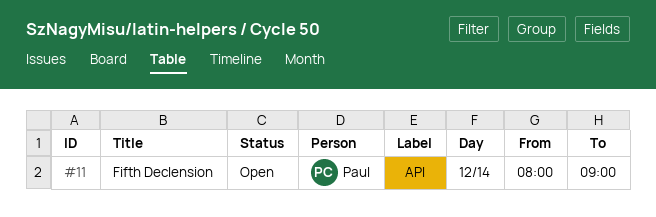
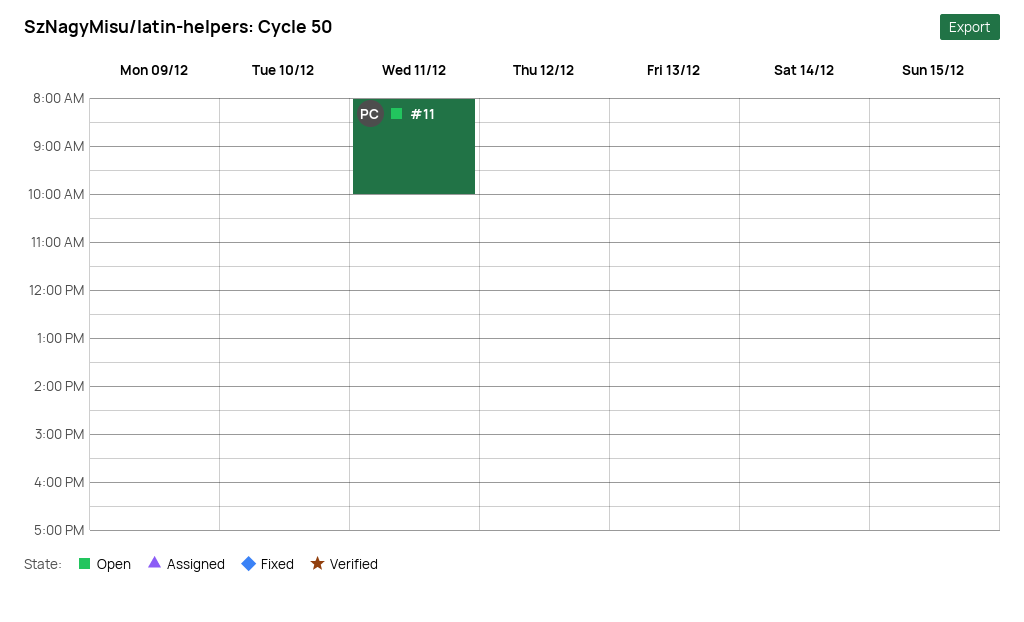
#11, day: Dec 14 -> Dec 11
#11, ends: 09:00 -> 10:00

